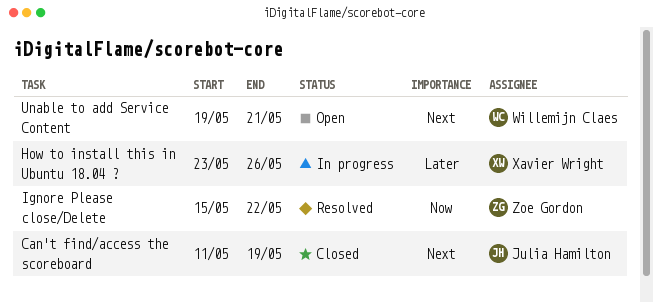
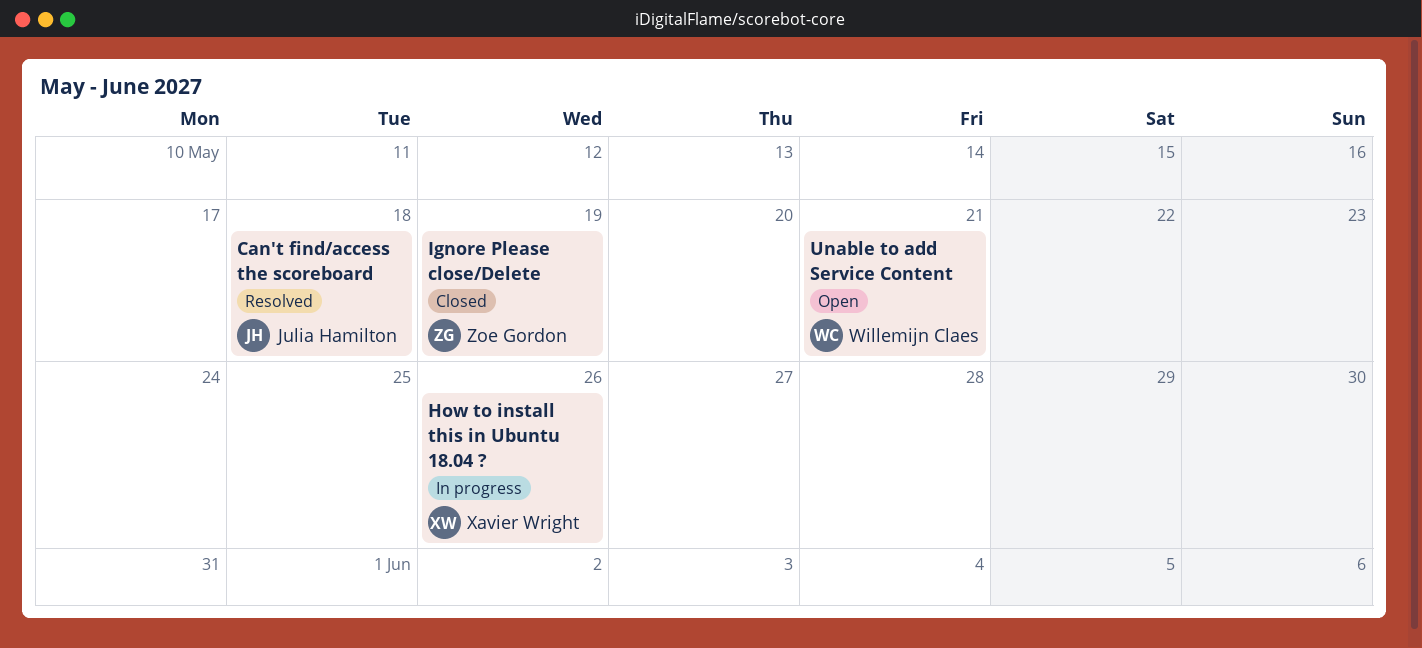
Can't find/access the scoreboard, status: Closed -> Resolved
Can't find/access the scoreboard, due: May 19 -> May 18
Ignore Please close/Delete, status: Resolved -> Closed
Ignore Please close/Delete, due: May 22 -> May 19

